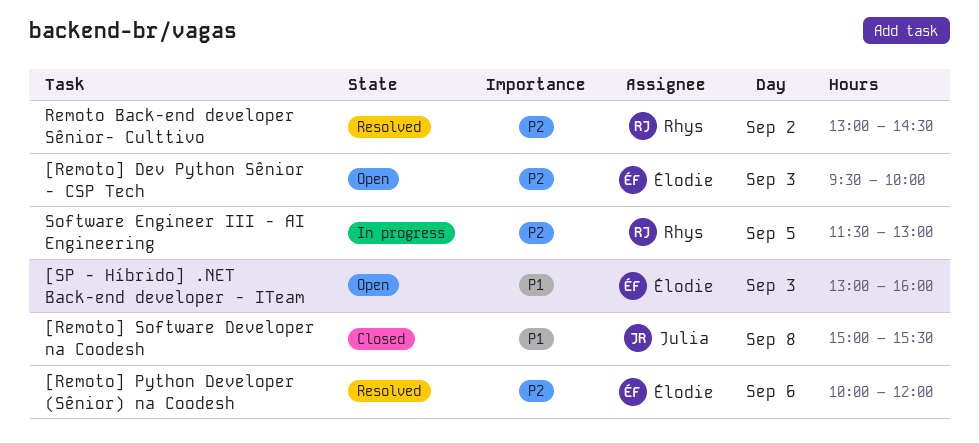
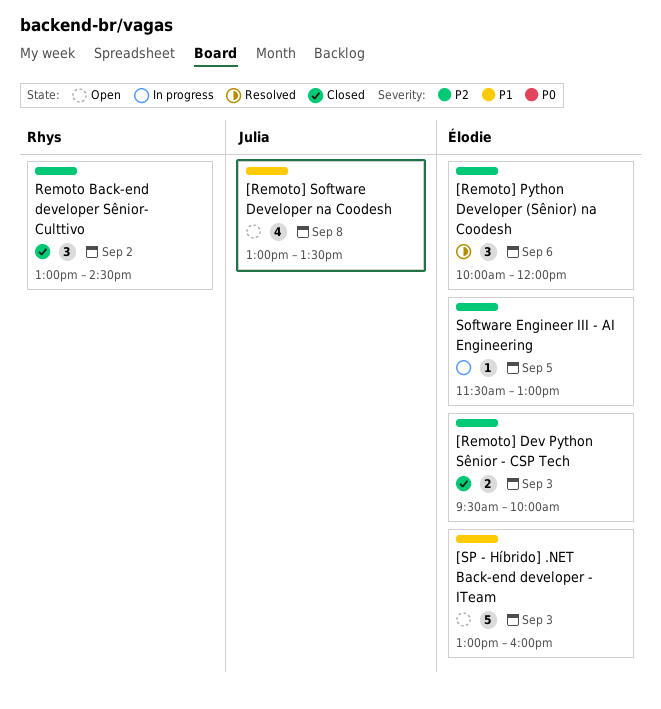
[Remoto] Dev Python Sênior - CSP Tech, status: Open -> Closed
[Remoto] Software Developer na Coodesh, status: Closed -> Open
[Remoto] Software Developer na Coodesh, begins: 15:00 -> 13:00
[Remoto] Software Developer na Coodesh, ends: 15:30 -> 13:30
Remoto Back-end developer Sênior- Culttivo, status: Resolved -> Closed
Software Engineer III - AI Engineering, owner: Rhys -> Élodie

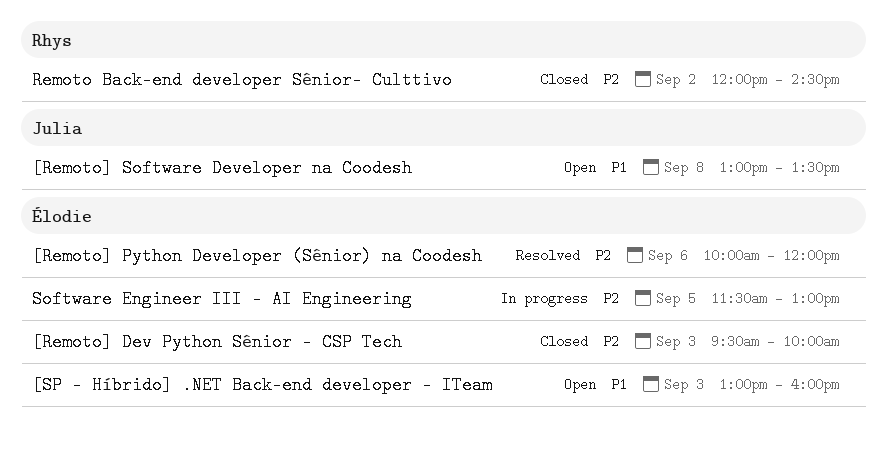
Remoto Back-end developer Sênior- Culttivo, begins: 13:00 -> 12:00

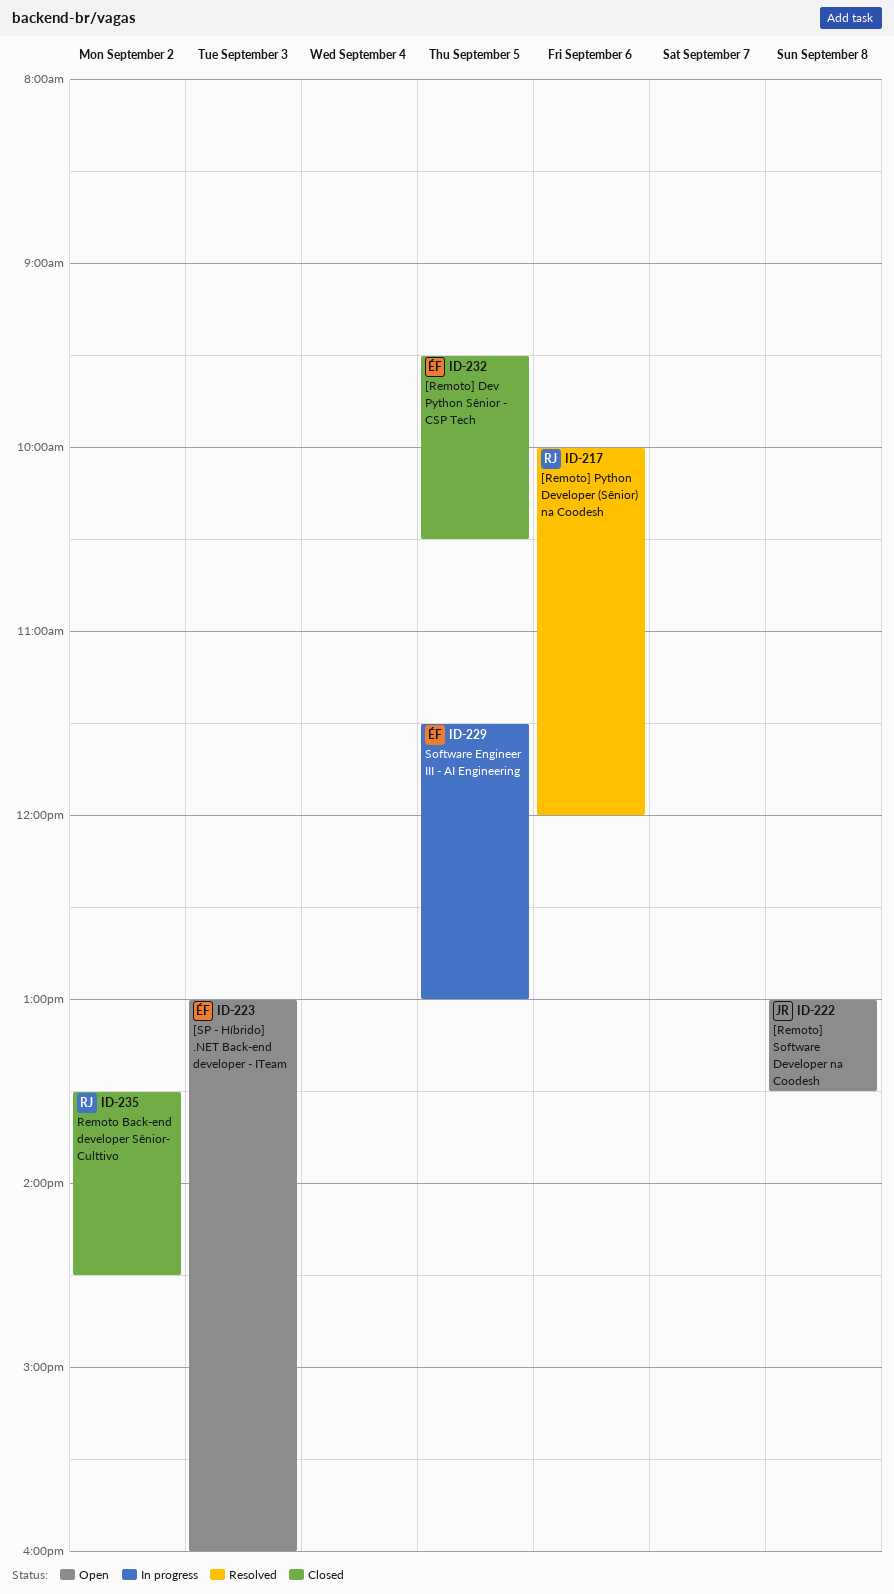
[Remoto] Dev Python Sênior - CSP Tech, day: Sep 3 -> Sep 5
[Remoto] Dev Python Sênior - CSP Tech, ends: 10:00 -> 10:30
[Remoto] Python Developer (Sênior) na Coodesh, owner: Élodie -> Rhys
Remoto Back-end developer Sênior- Culttivo, begins: 12:00 -> 13:30

